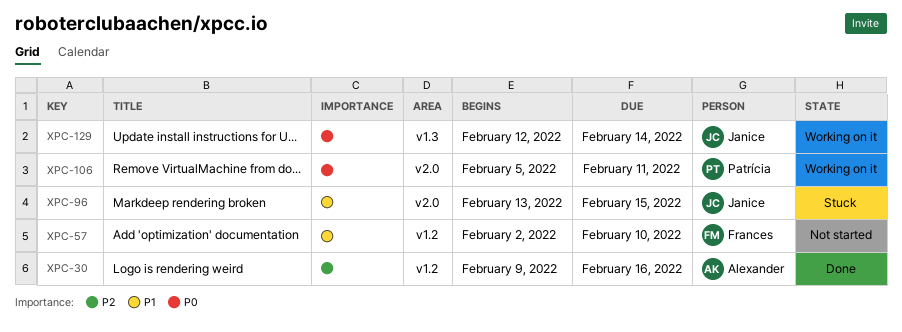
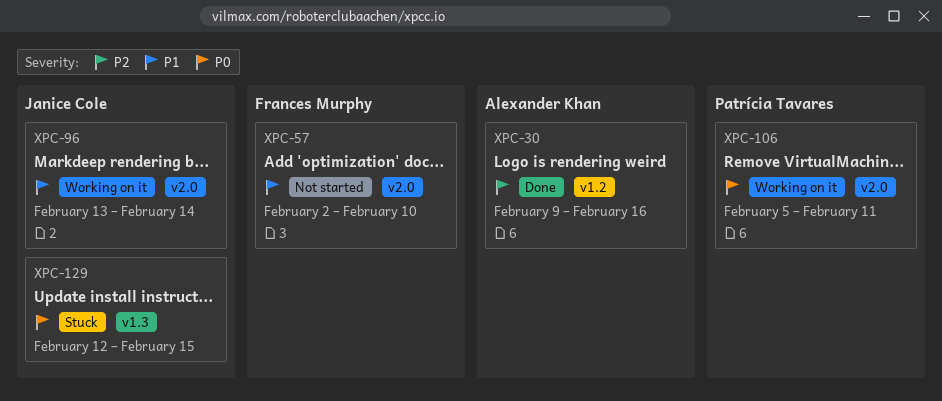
XPC-57, label: v1.2 -> v2.0
XPC-96, status: Stuck -> Working on it
XPC-96, due: Feb 15 -> Feb 14
XPC-129, status: Working on it -> Stuck
XPC-129, due: Feb 14 -> Feb 15

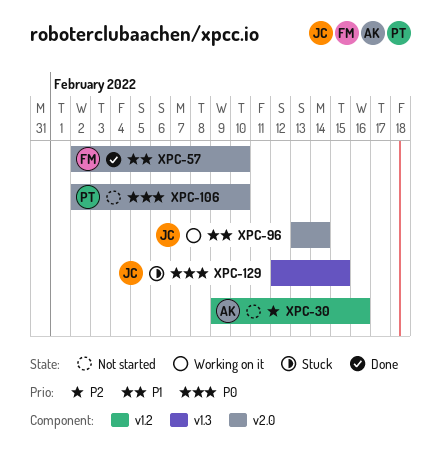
XPC-30, status: Done -> Not started
XPC-57, status: Not started -> Done
XPC-106, status: Working on it -> Not started
XPC-106, start: Feb 5 -> Feb 2
XPC-106, due: Feb 11 -> Feb 10

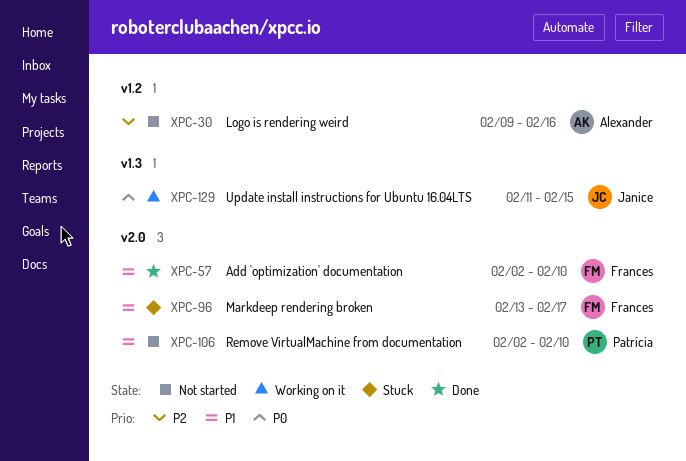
XPC-96, status: Working on it -> Stuck
XPC-96, owner: Janice -> Frances
XPC-96, due: Feb 14 -> Feb 17
XPC-106, priority: P0 -> P1
XPC-129, status: Stuck -> Working on it
XPC-129, start: Feb 12 -> Feb 11

